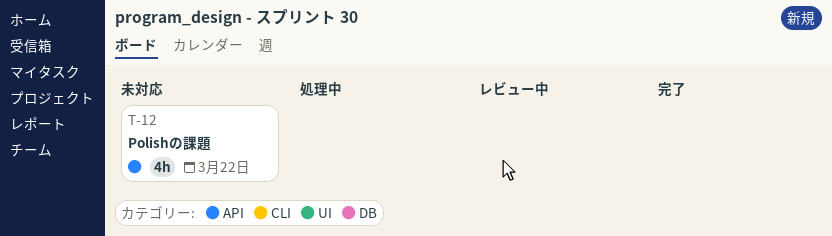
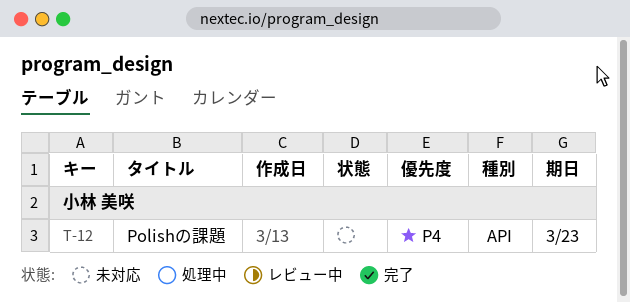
T-12, due: Mar 22 -> Mar 23

